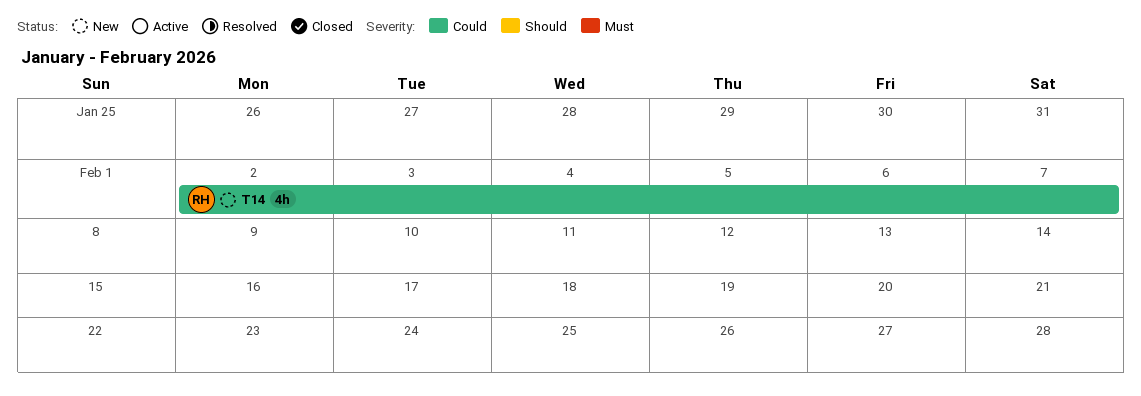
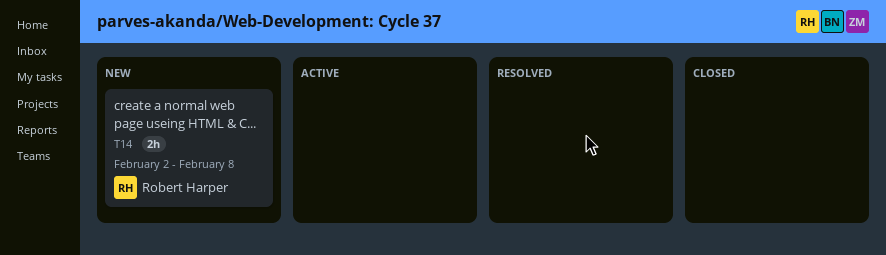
T14, estimate: 4h -> 2h
T14, due: Feb 7 -> Feb 8

